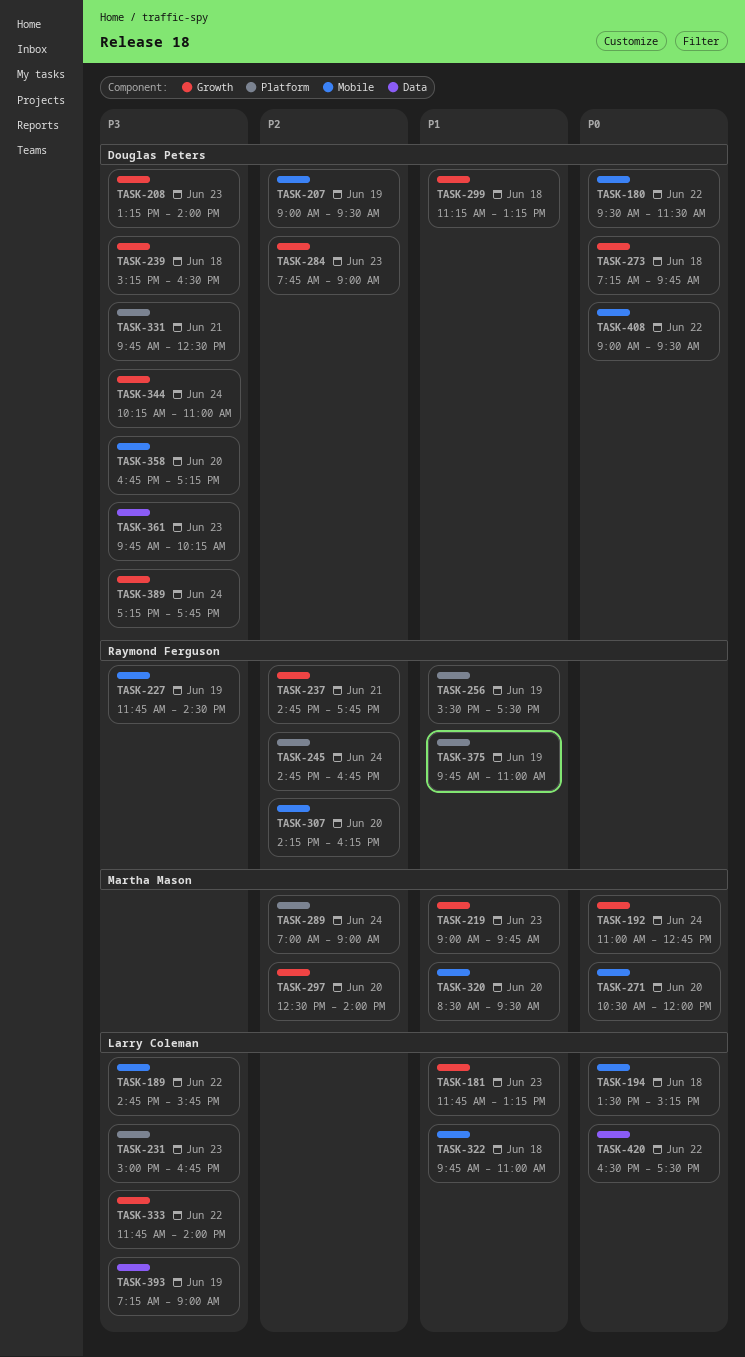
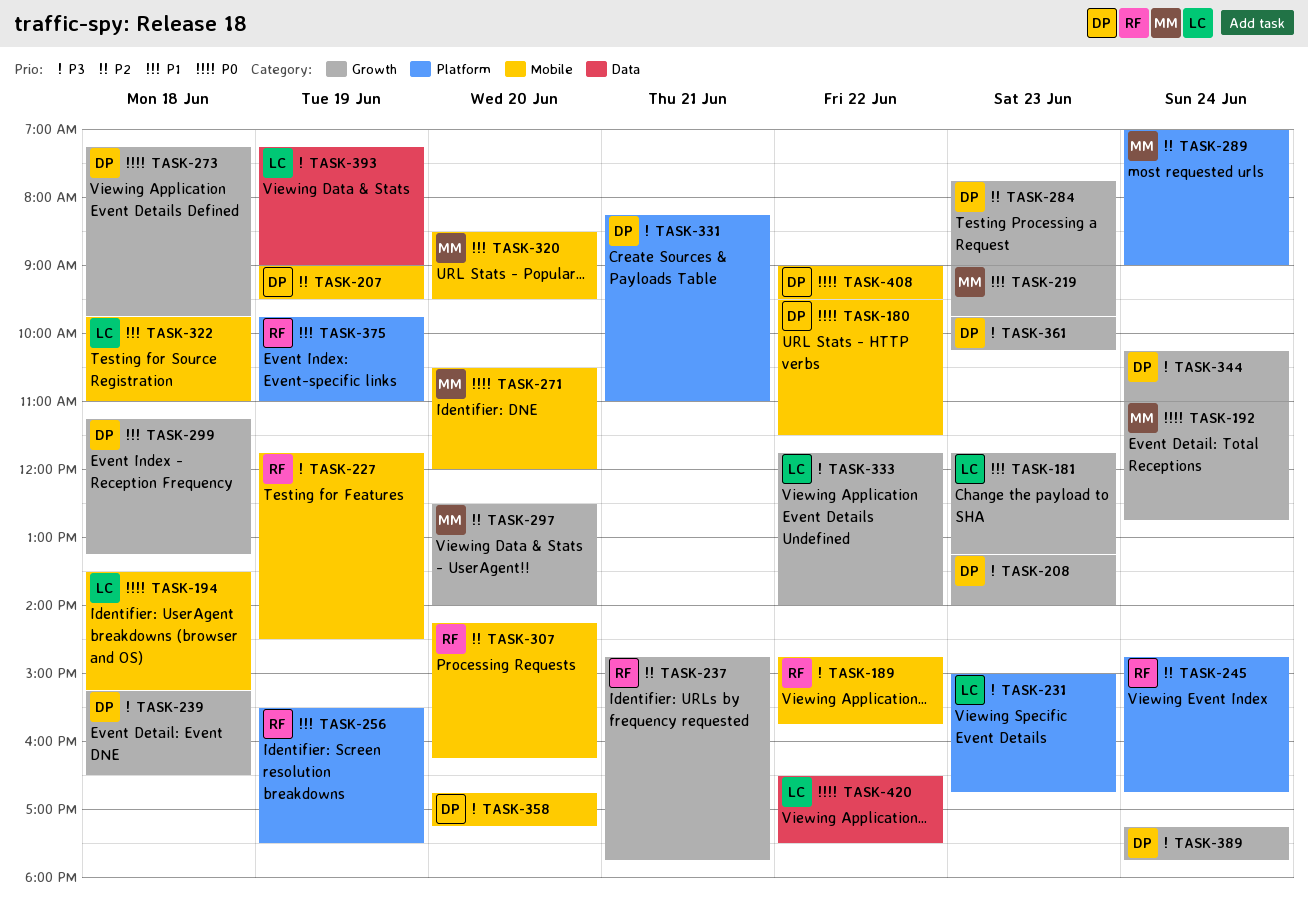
TASK-189, owner: Larry Coleman -> Raymond Ferguson
TASK-331, begins: 09:45 -> 08:15
TASK-331, ends: 12:30 -> 11:00
TASK-361, label: Data -> Growth

